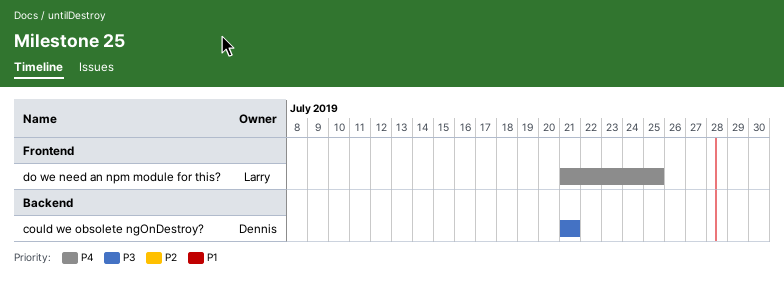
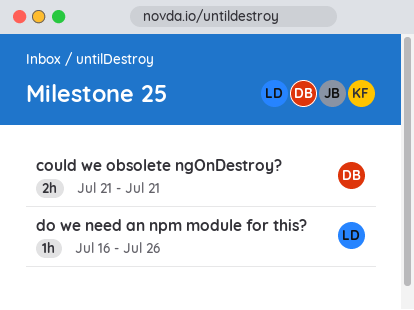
do we need an npm module for this?, start: Jul 21 -> Jul 16
do we need an npm module for this?, due: Jul 25 -> Jul 26

